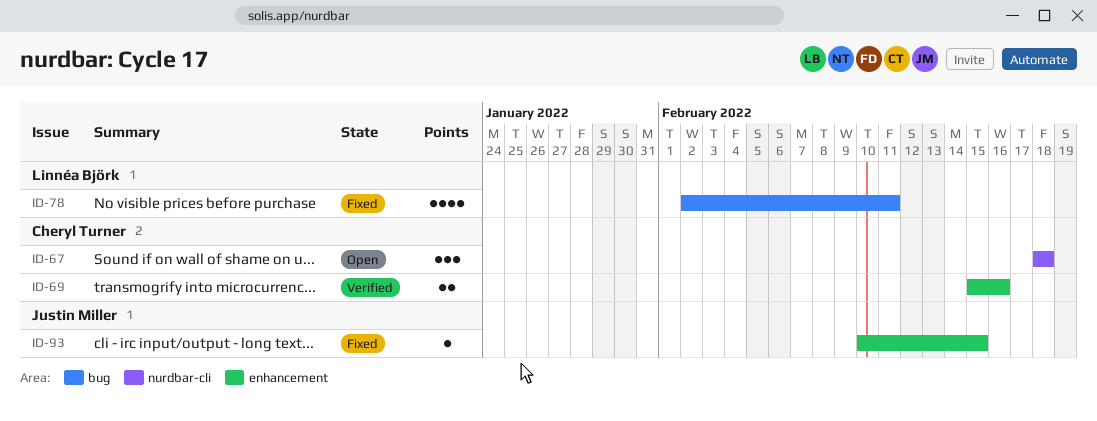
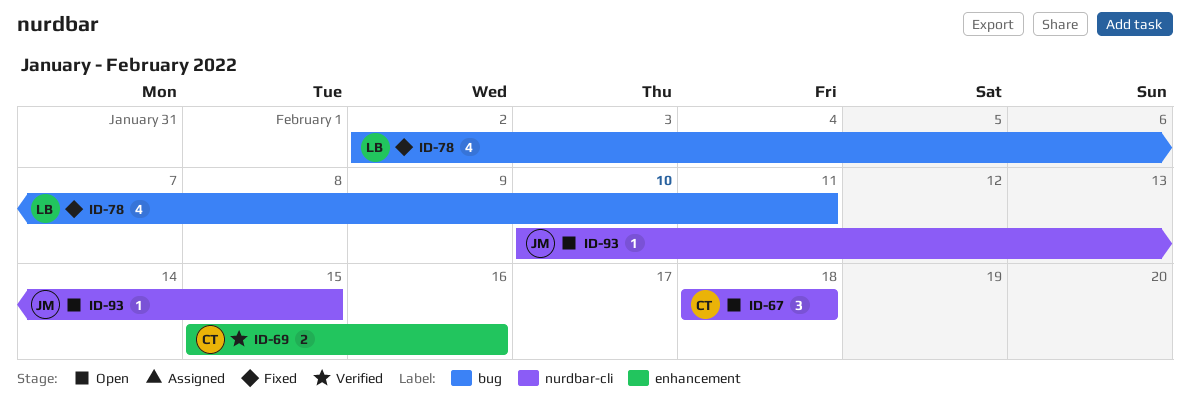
ID-93, status: Fixed -> Open
ID-93, label: enhancement -> nurdbar-cli

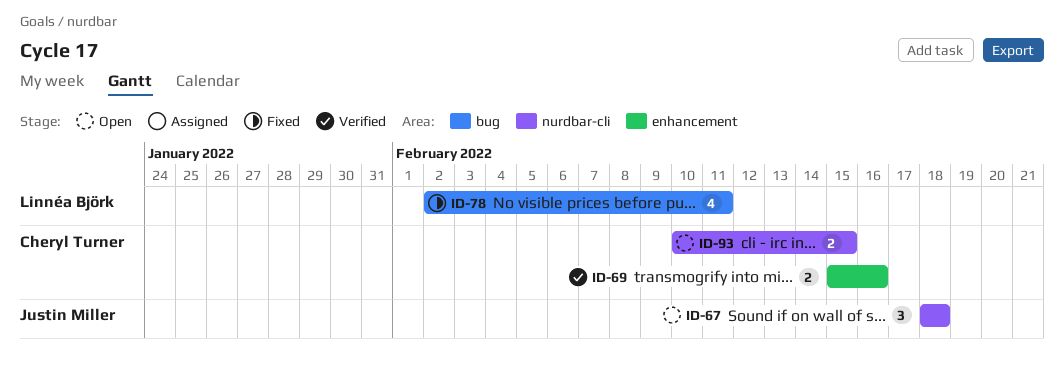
ID-67, owner: Cheryl Turner -> Justin Miller
ID-93, owner: Justin Miller -> Cheryl Turner
ID-93, estimate: 1 -> 2

